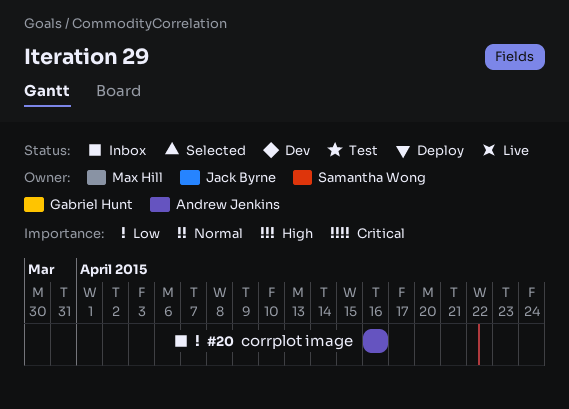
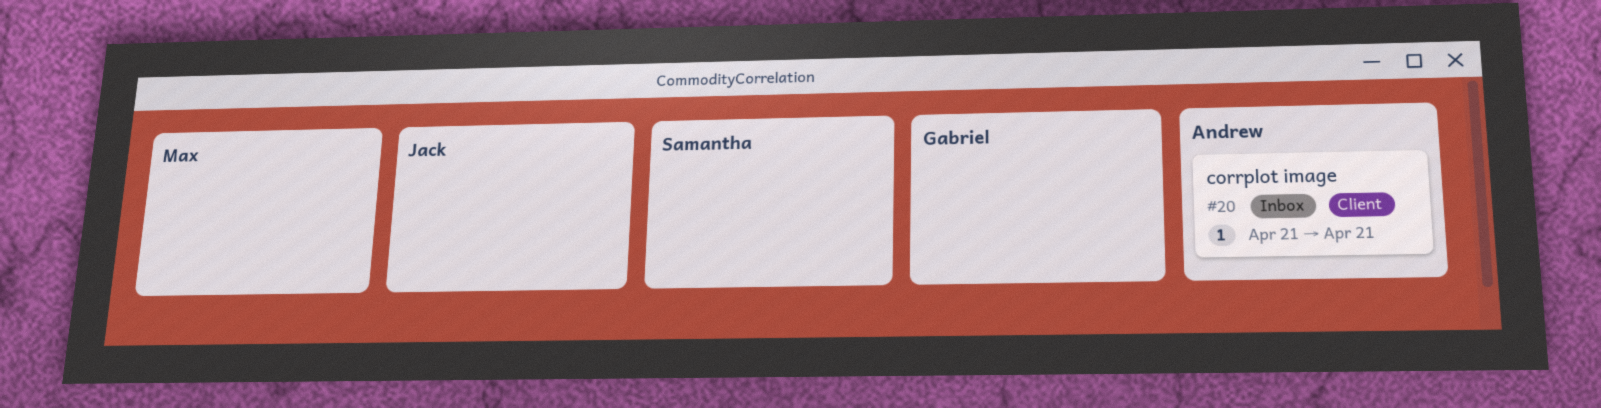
#20, start: Apr 16 -> Apr 21
#20, due: Apr 16 -> Apr 21

